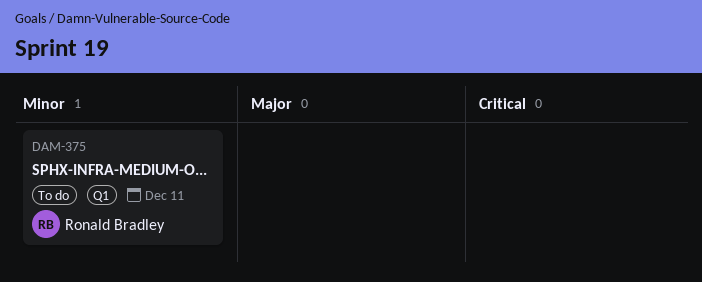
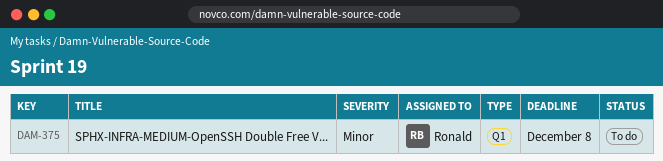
DAM-375, due: Dec 11 -> Dec 8

